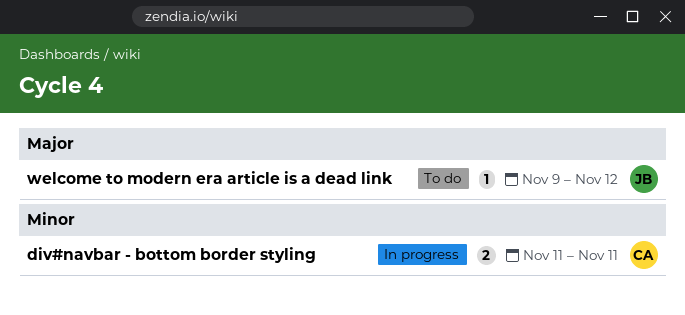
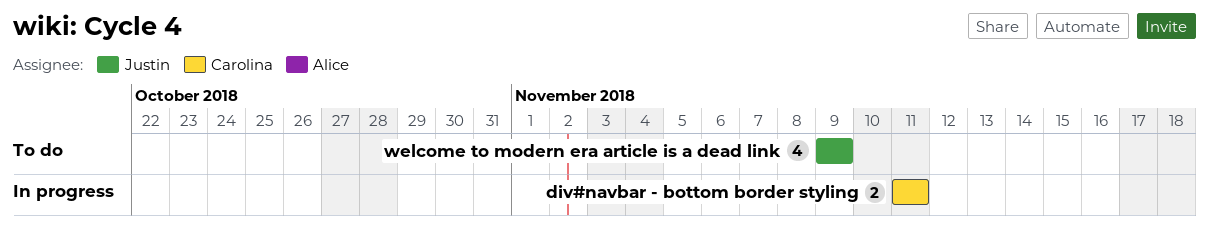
welcome to modern era article is a dead link, estimate: 1 -> 4
welcome to modern era article is a dead link, due: Nov 12 -> Nov 9

